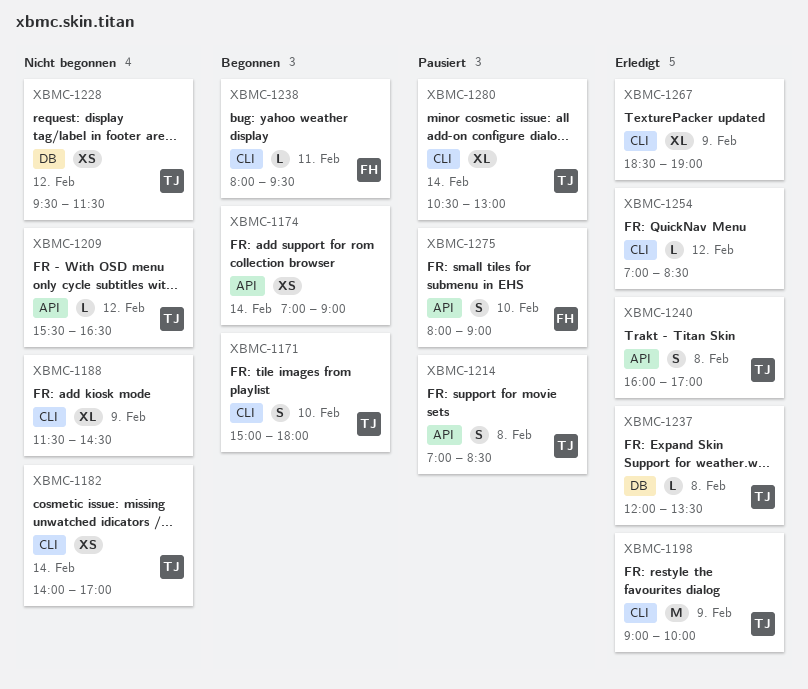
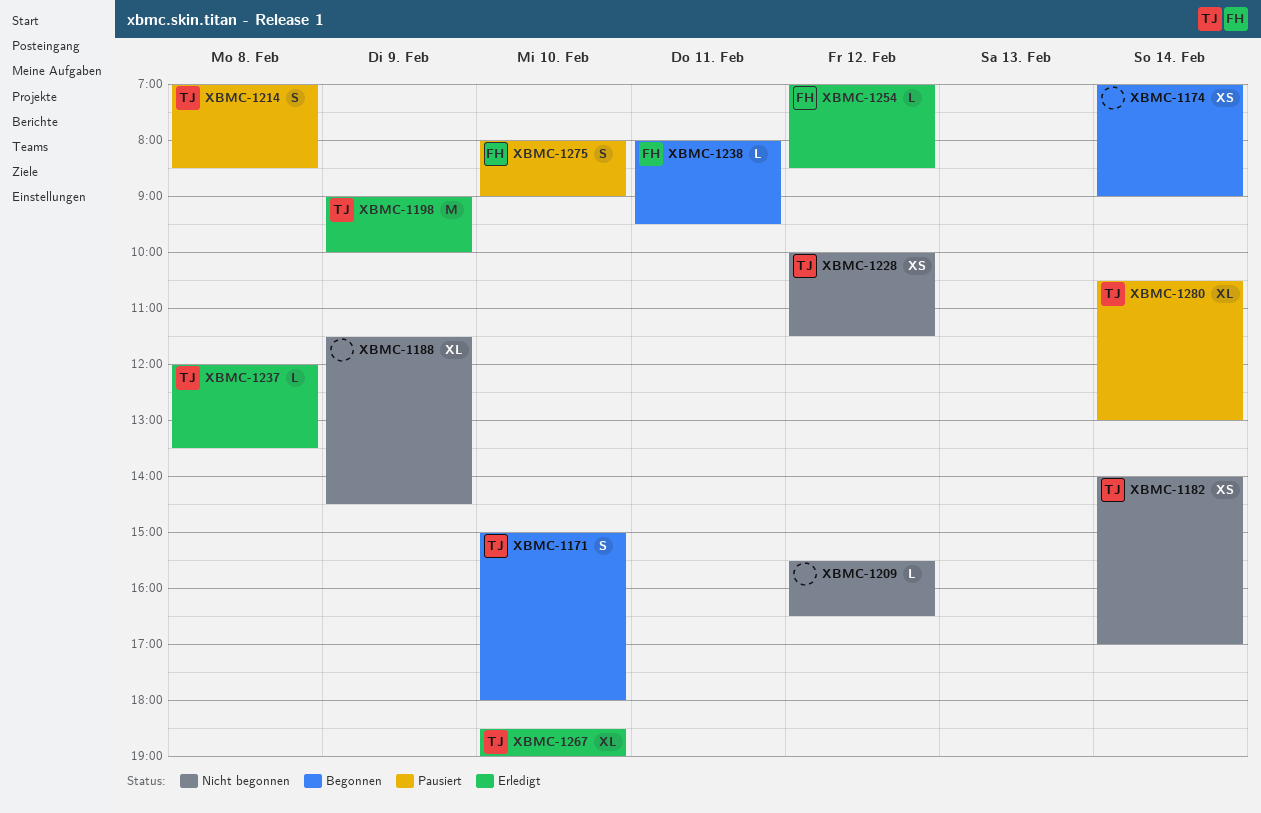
XBMC-1209, owner: TJ -> none
XBMC-1228, begins: 09:30 -> 10:00
XBMC-1240: present -> none
XBMC-1254, owner: none -> FH
XBMC-1267, owner: none -> TJ
XBMC-1267, day: Feb 9 -> Feb 10

